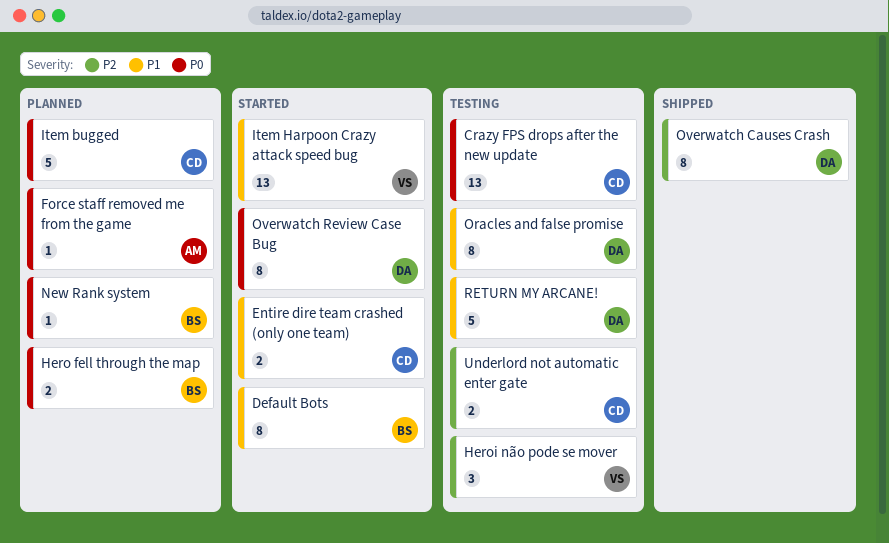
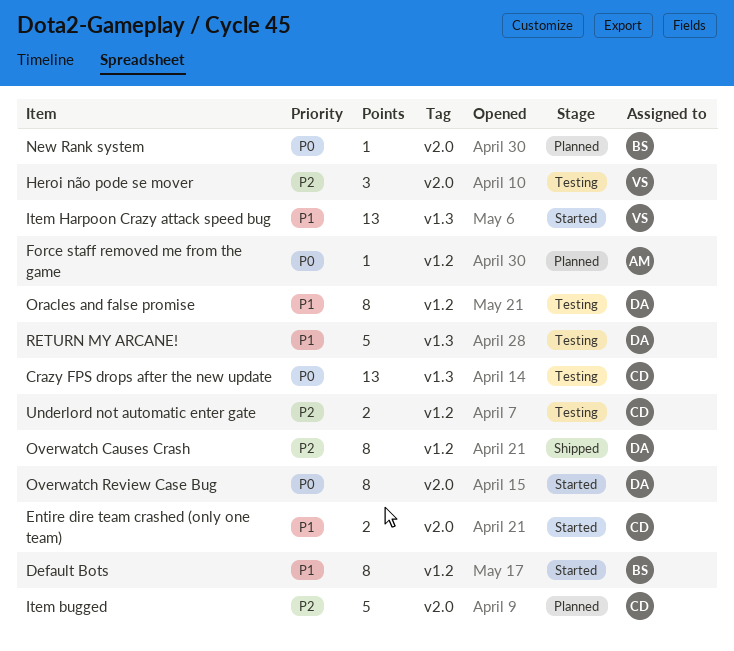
Hero fell through the map: present -> none
Item bugged, priority: P0 -> P2

